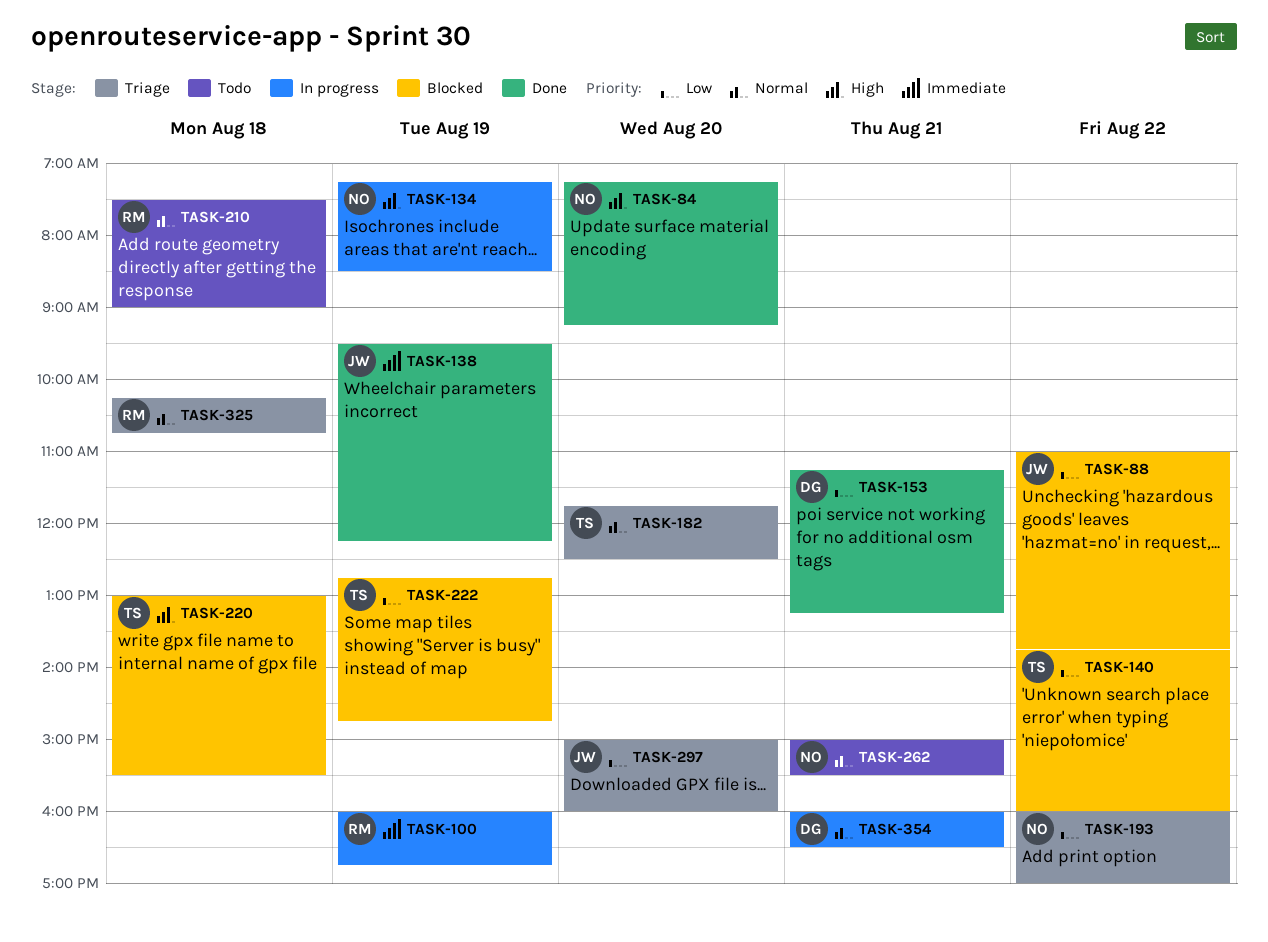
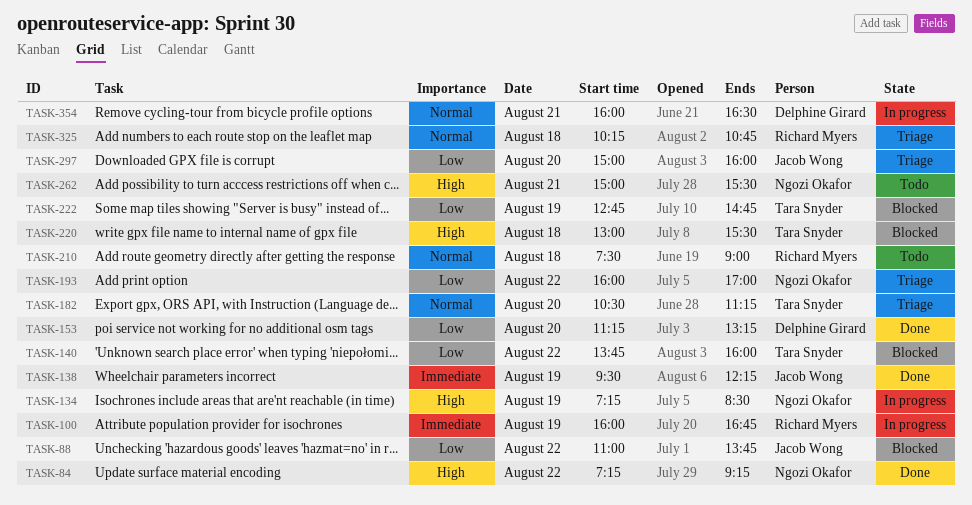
TASK-84, day: Aug 20 -> Aug 22
TASK-153, day: Aug 21 -> Aug 20
TASK-182, begins: 11:45 -> 10:30
TASK-182, ends: 12:30 -> 11:15
TASK-262, priority: Normal -> High

